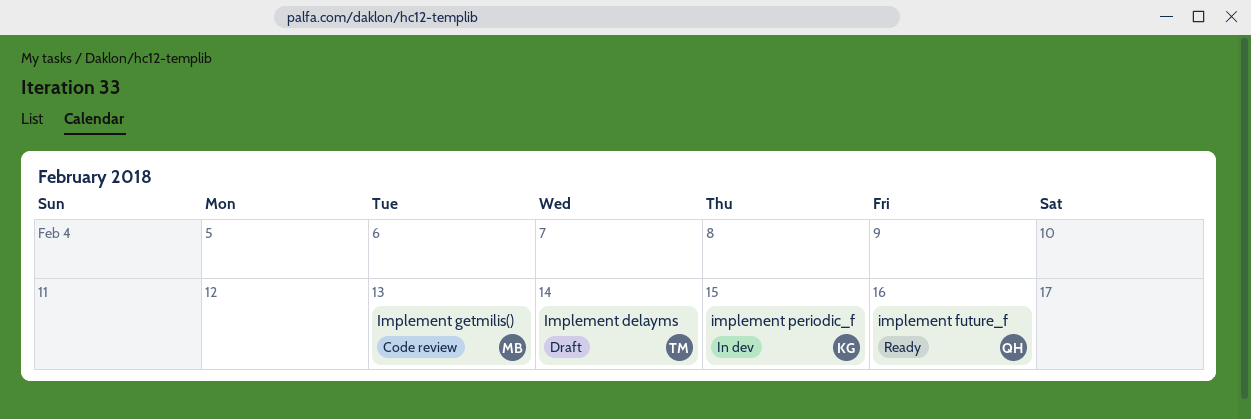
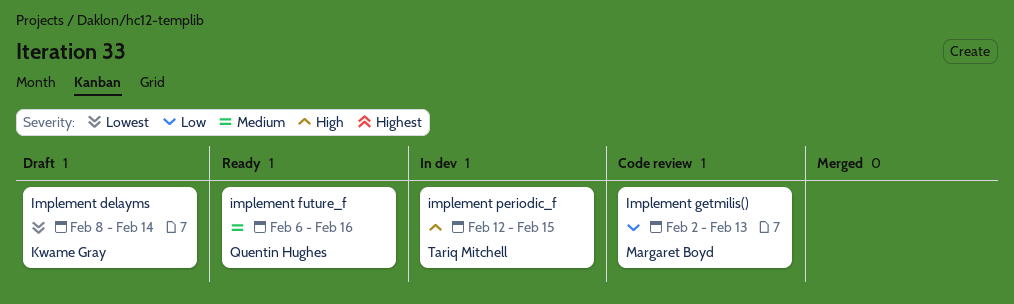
Implement delayms, owner: Tariq Mitchell -> Kwame Gray
implement periodic_f, owner: Kwame Gray -> Tariq Mitchell

